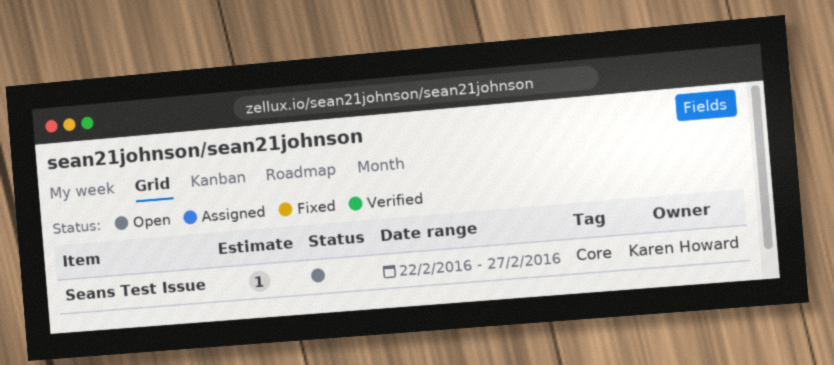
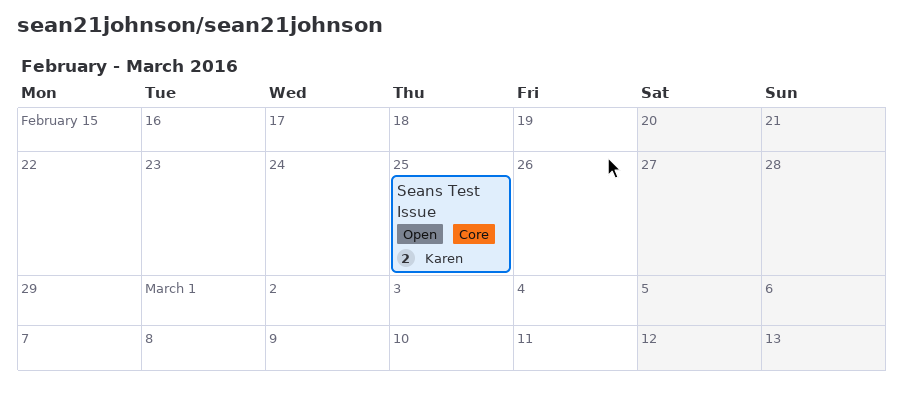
Seans Test Issue, estimate: 1 -> 2
Seans Test Issue, due: Feb 27 -> Feb 25

